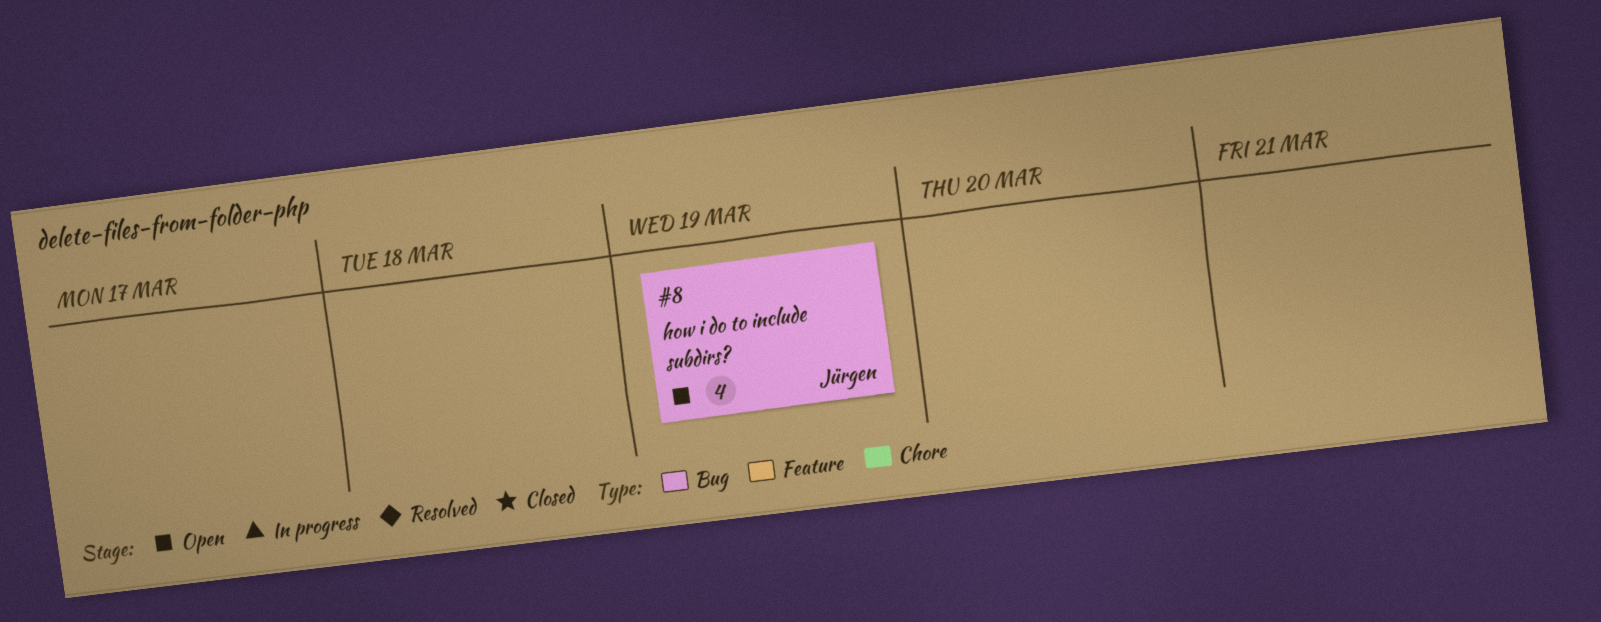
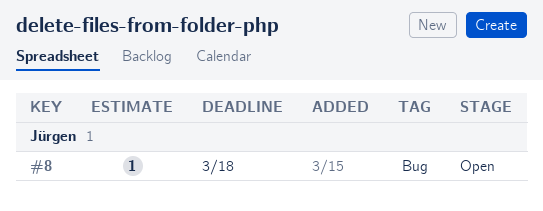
#8, estimate: 4 -> 1
#8, due: Mar 19 -> Mar 18

